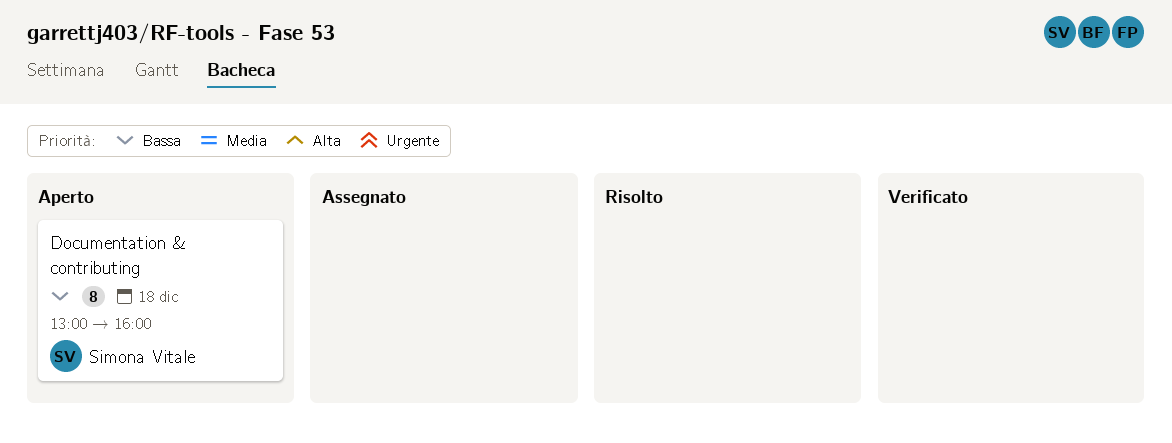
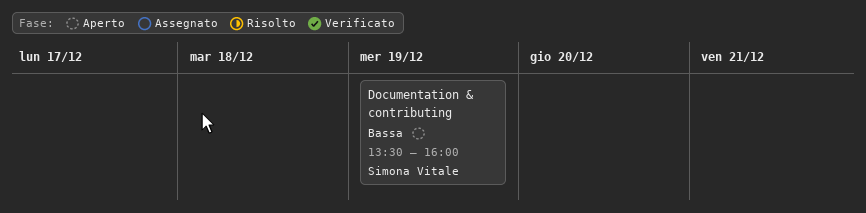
Documentation & contributing, day: Dec 18 -> Dec 19
Documentation & contributing, begins: 13:00 -> 13:30

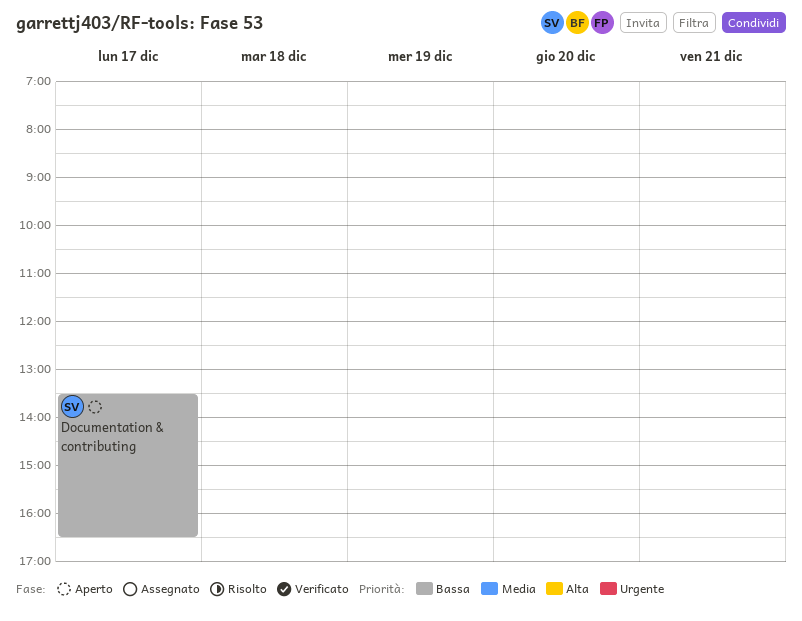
Documentation & contributing, day: Dec 19 -> Dec 17
Documentation & contributing, ends: 16:00 -> 16:30

